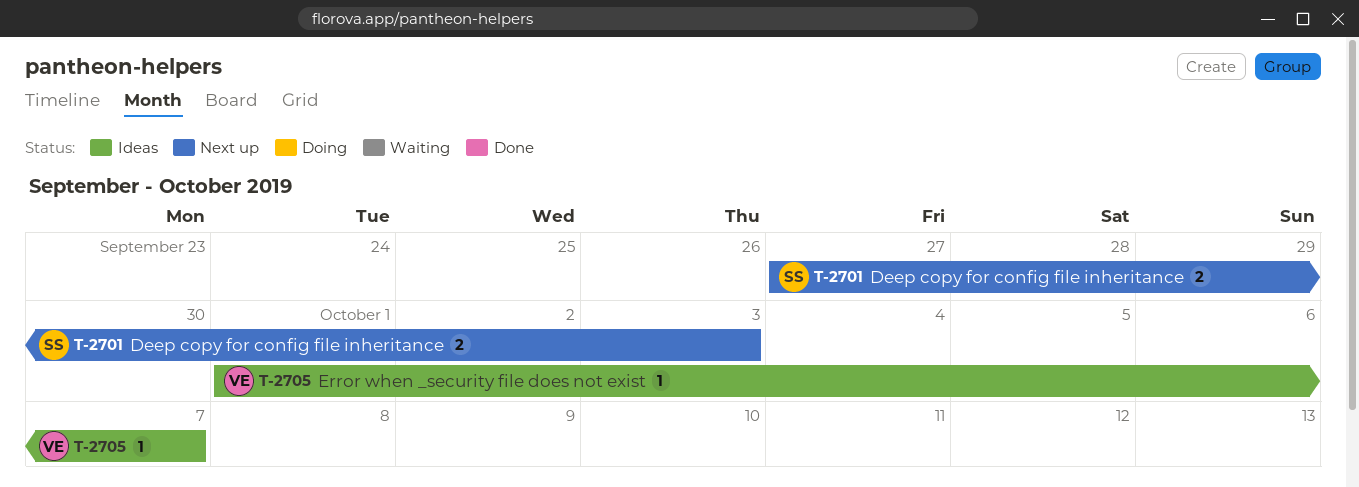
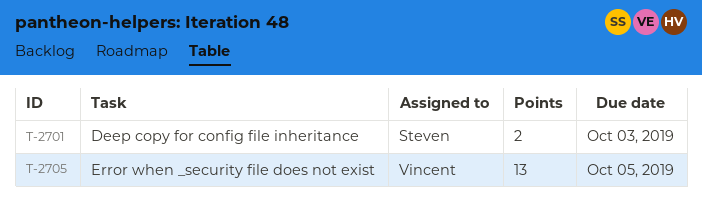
T-2705, estimate: 1 -> 13
T-2705, due: Oct 7 -> Oct 5

